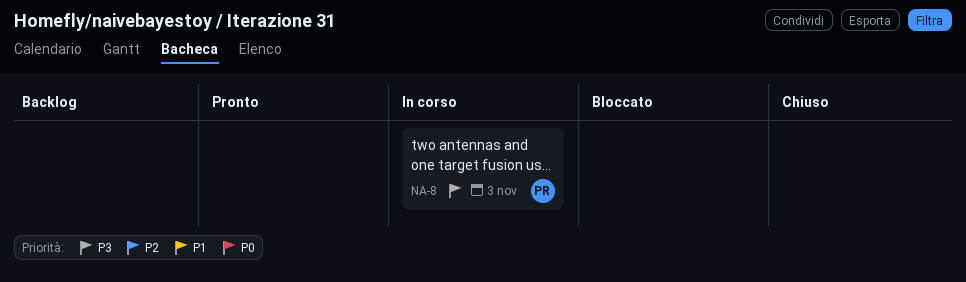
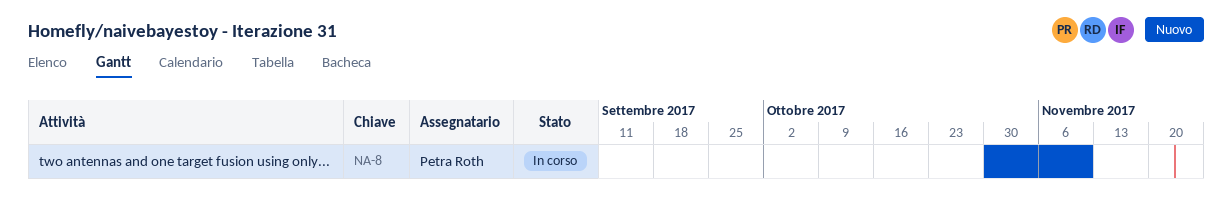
NA-8, due: Nov 3 -> Nov 10

